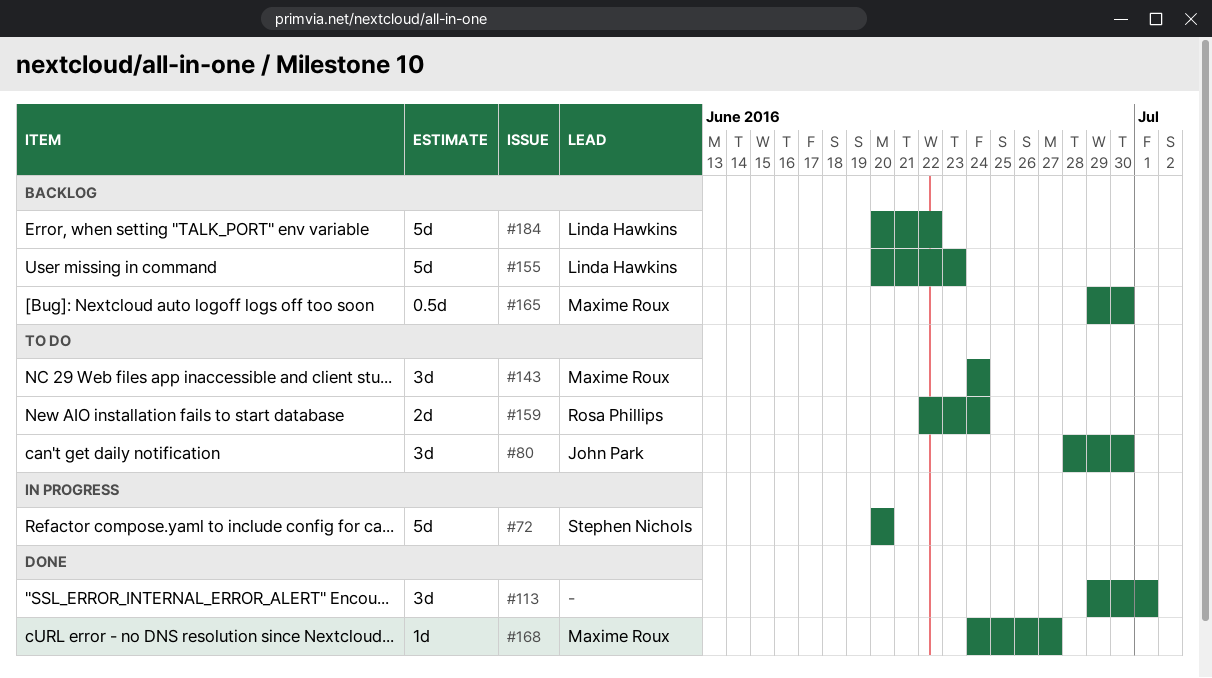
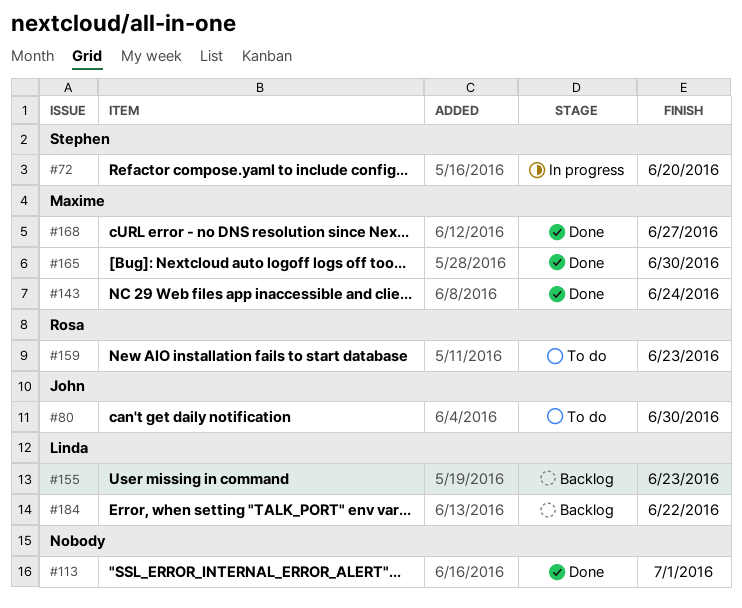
#143, status: To do -> Done
#159, due: Jun 24 -> Jun 23
#165, status: Backlog -> Done

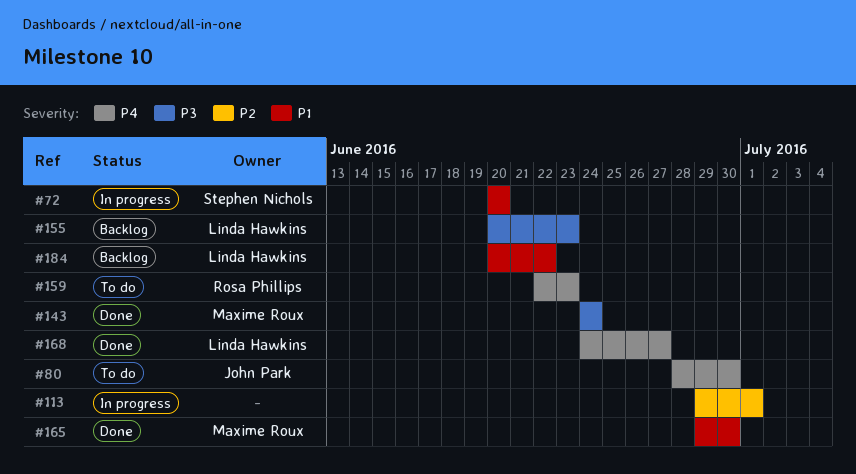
#113, status: Done -> In progress
#168, owner: Maxime Roux -> Linda Hawkins

